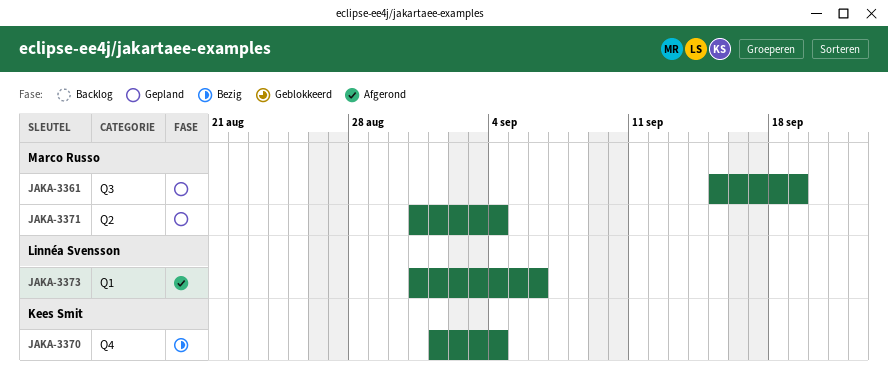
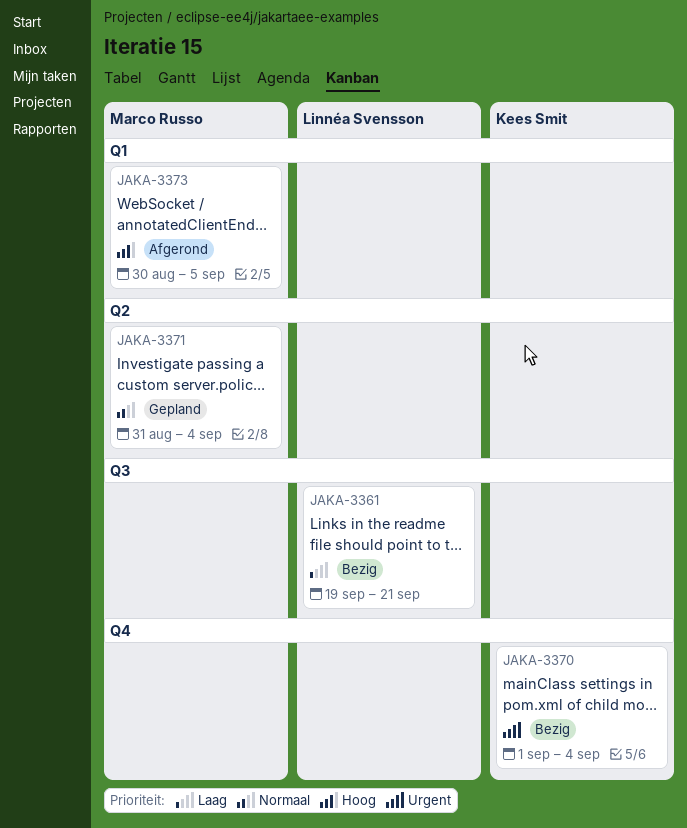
JAKA-3361, status: Gepland -> Bezig
JAKA-3361, owner: Marco Russo -> Linnéa Svensson
JAKA-3361, start: Sep 15 -> Sep 19
JAKA-3361, due: Sep 19 -> Sep 21
JAKA-3373, owner: Linnéa Svensson -> Marco Russo
JAKA-3373, start: Aug 31 -> Aug 30
JAKA-3373, due: Sep 6 -> Sep 5

